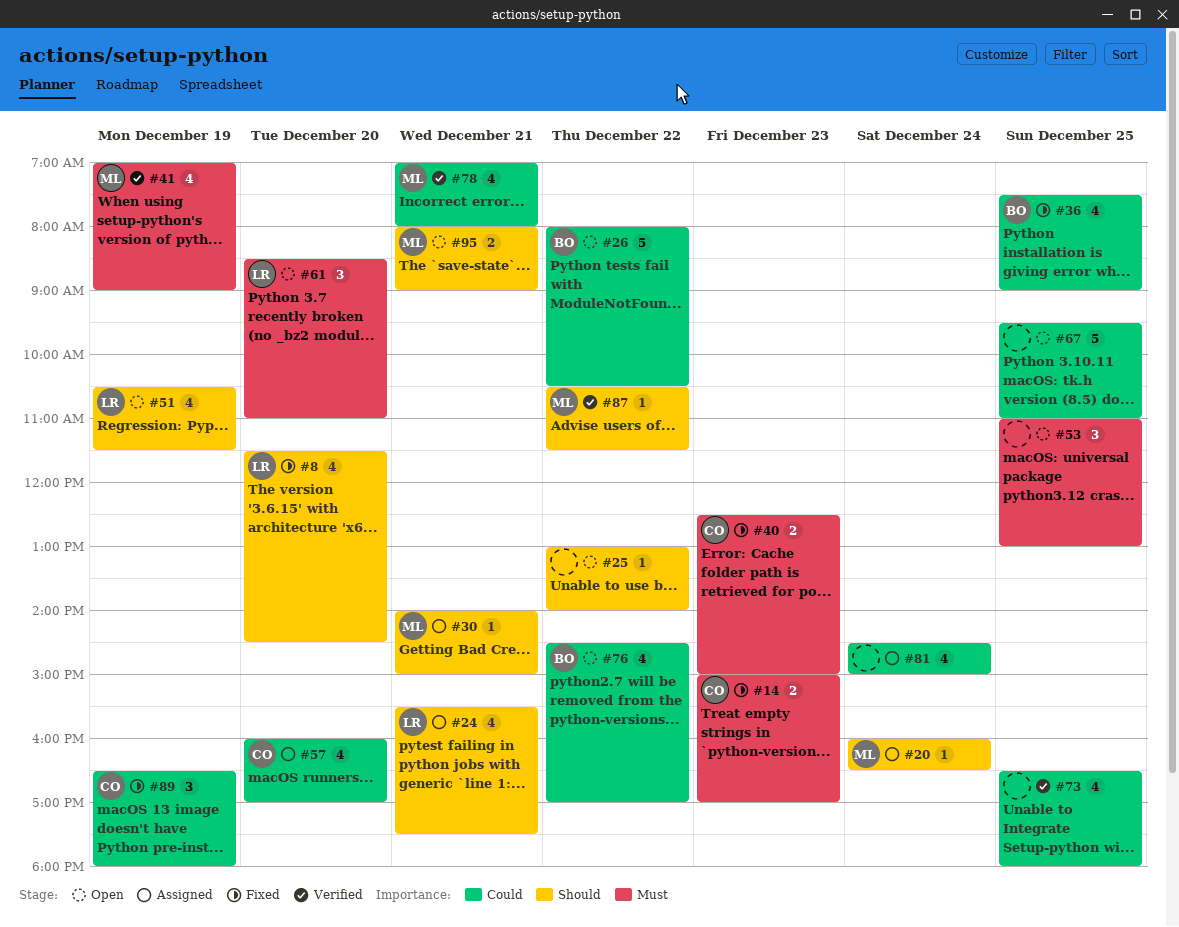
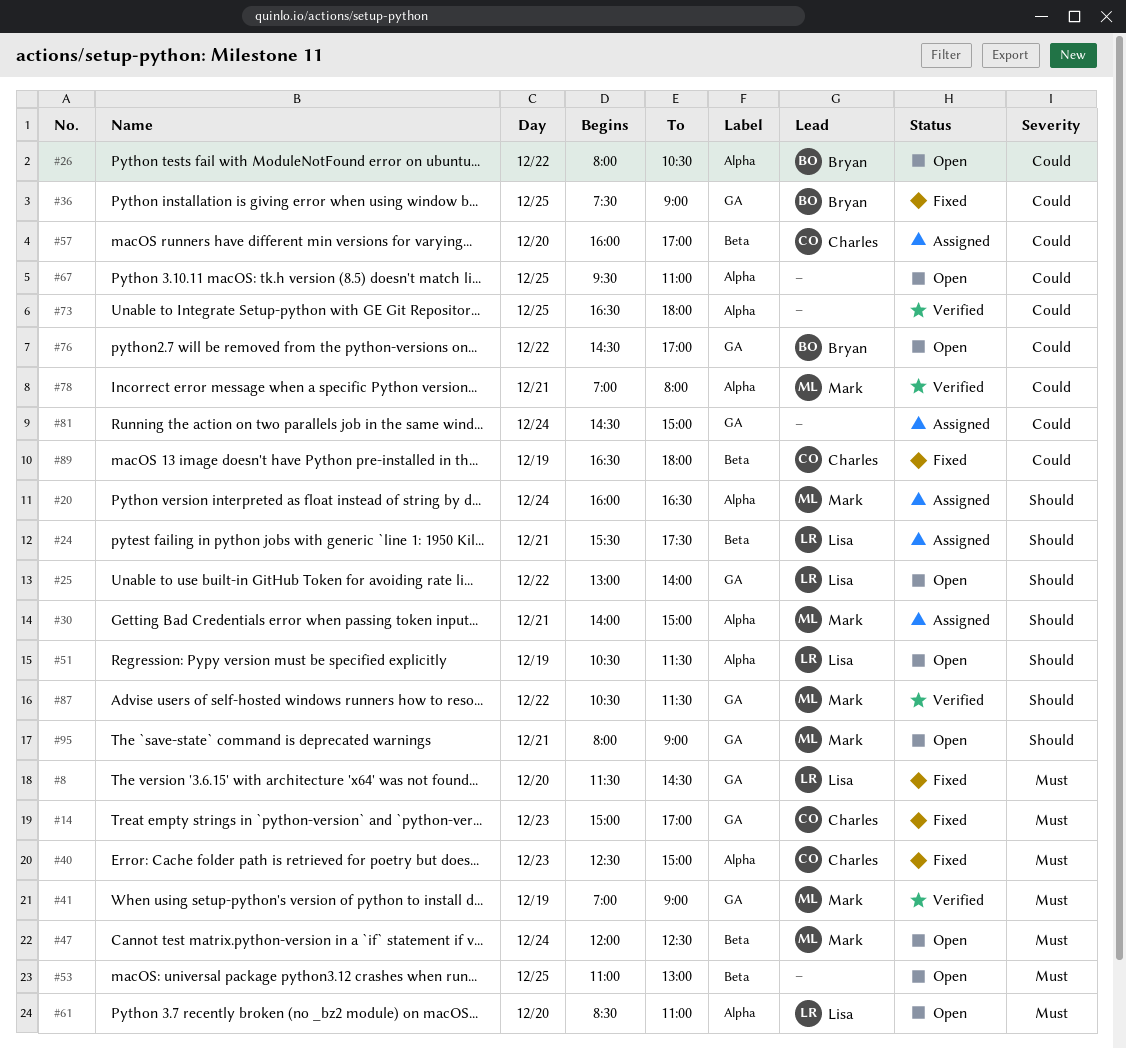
#8, priority: Should -> Must
#25, owner: none -> Lisa
#47: none -> present

